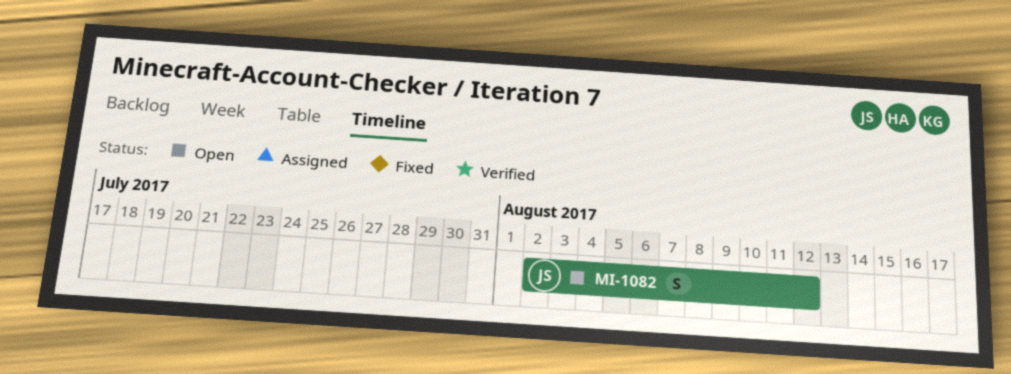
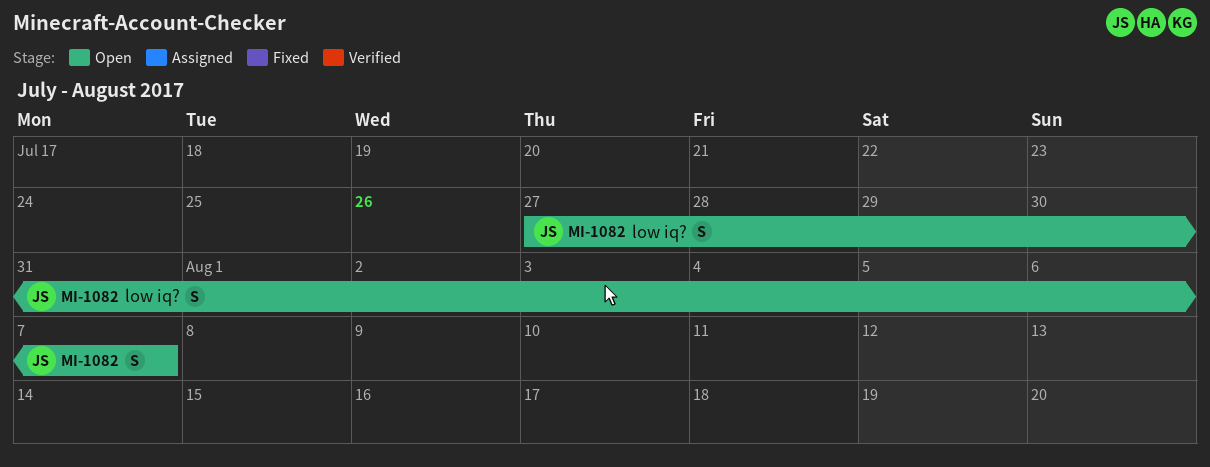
MI-1082, start: Aug 2 -> Jul 27
MI-1082, due: Aug 12 -> Aug 7

